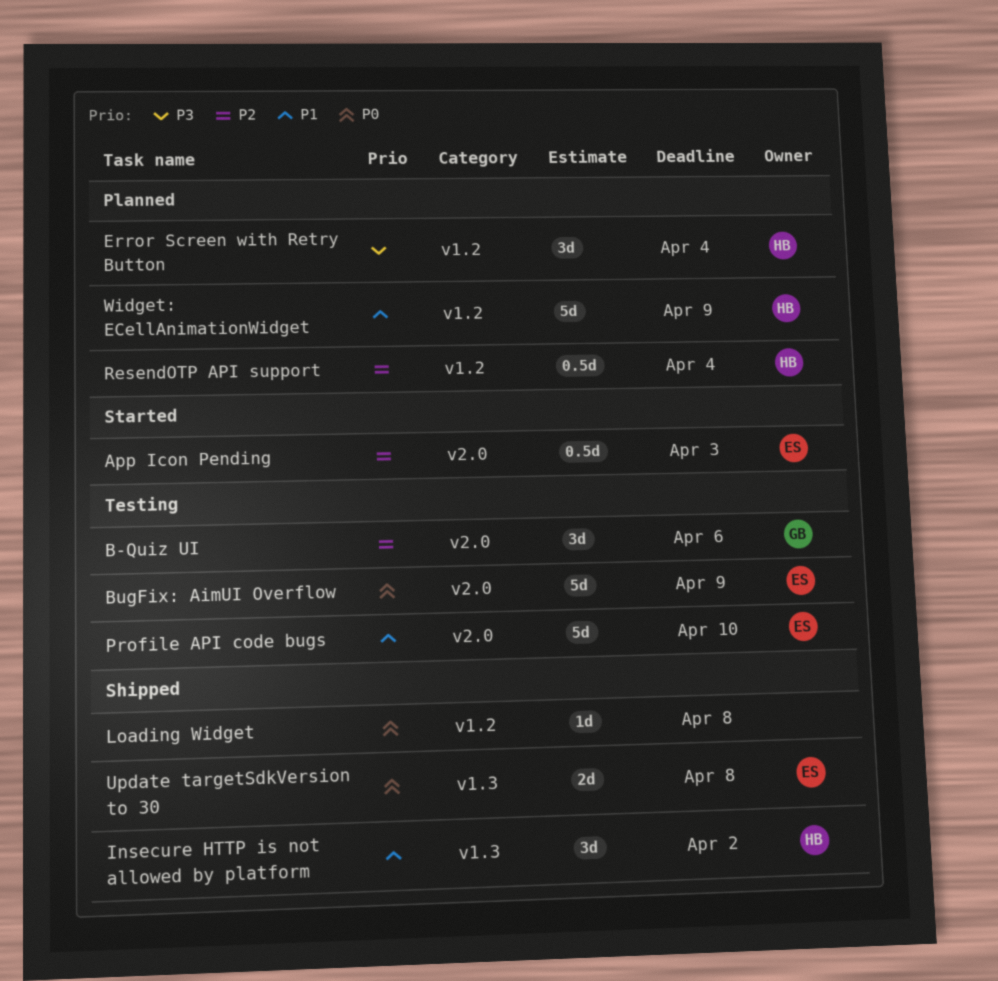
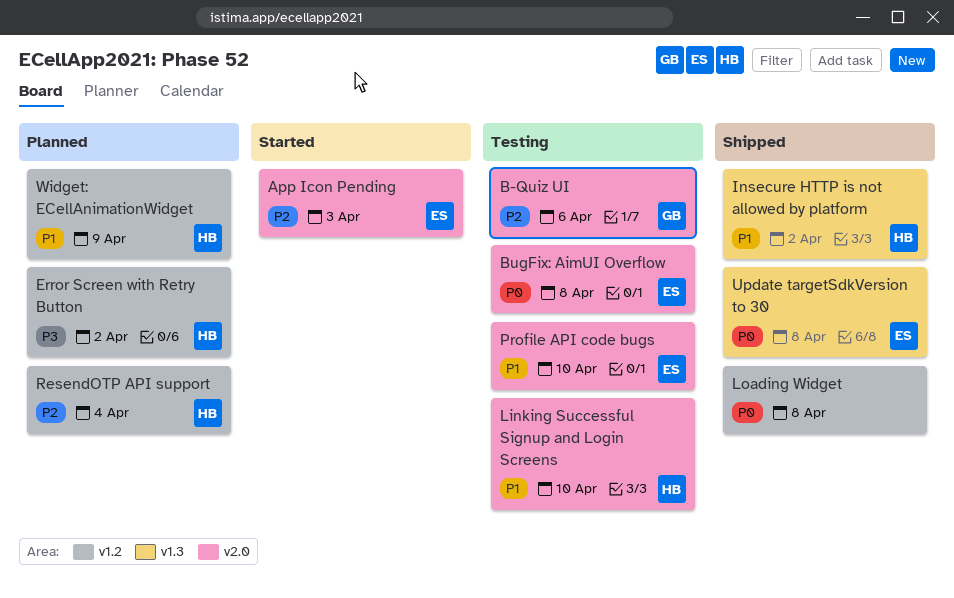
BugFix: AimUI Overflow, due: Apr 9 -> Apr 8
Error Screen with Retry Button, due: Apr 4 -> Apr 2
Linking Successful Signup and Login Screens: none -> present

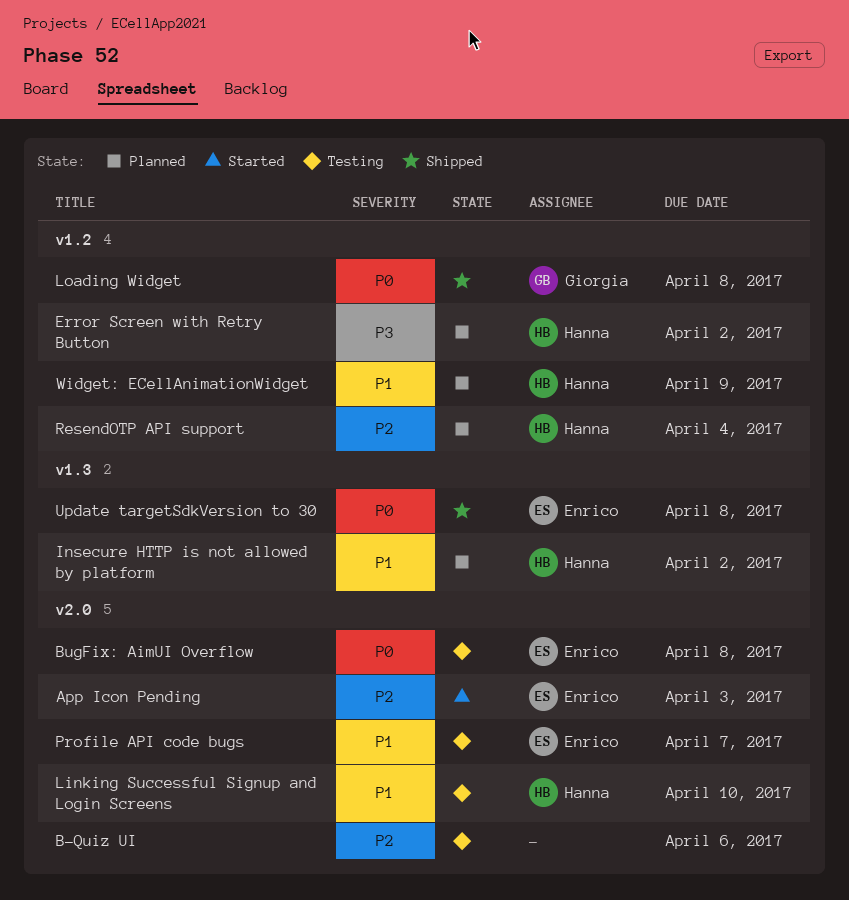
B-Quiz UI, owner: Giorgia -> none
Insecure HTTP is not allowed by platform, status: Shipped -> Planned
Loading Widget, owner: none -> Giorgia
Profile API code bugs, due: Apr 10 -> Apr 7

